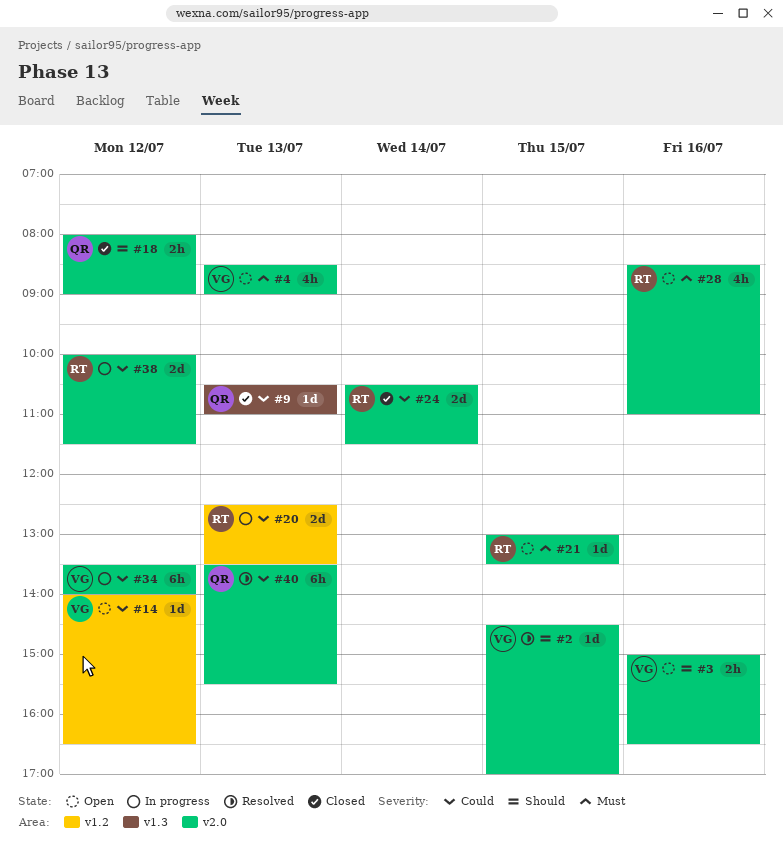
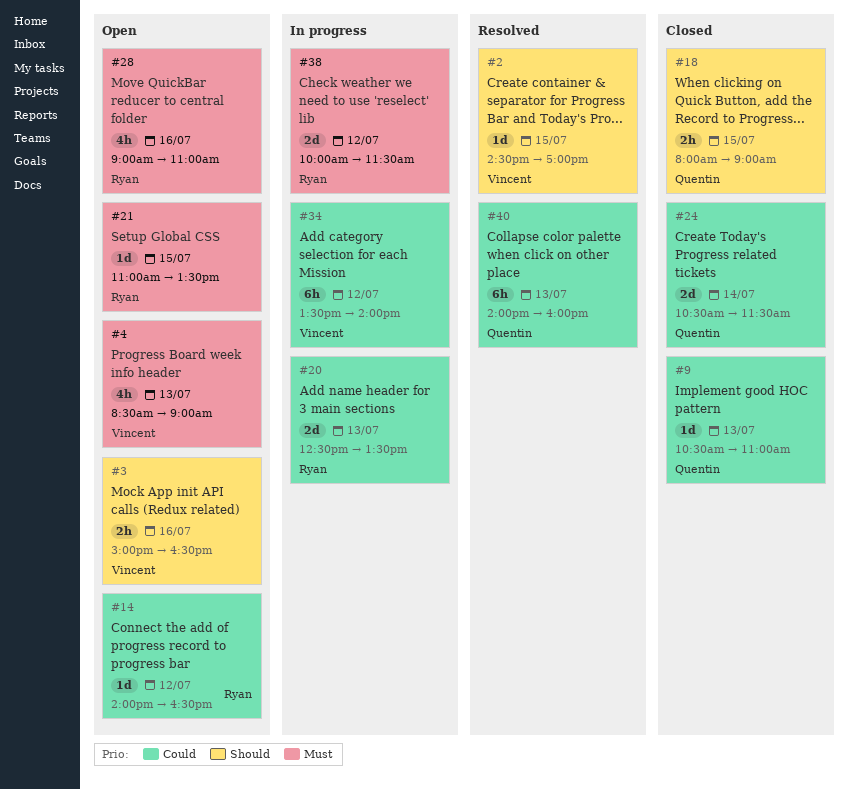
#14, owner: Vincent -> Ryan
#18, day: Jul 12 -> Jul 15
#21, begins: 13:00 -> 11:00
#24, owner: Ryan -> Quentin
#28, begins: 08:30 -> 09:00
#38, priority: Could -> Must
#40, begins: 13:30 -> 14:00
#40, ends: 15:30 -> 16:00

